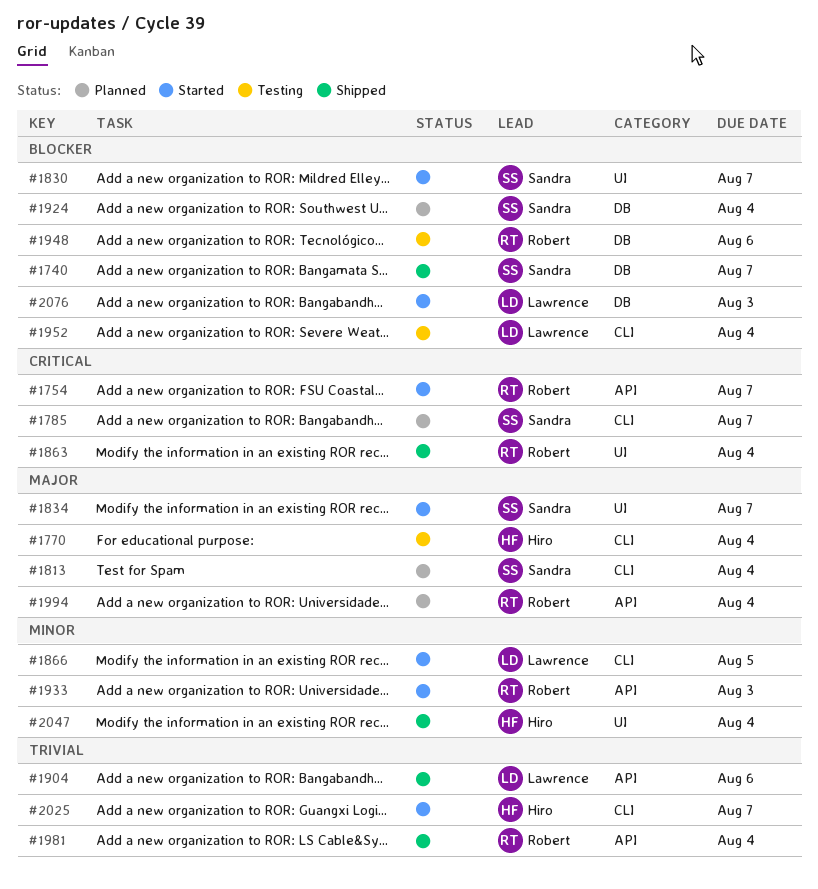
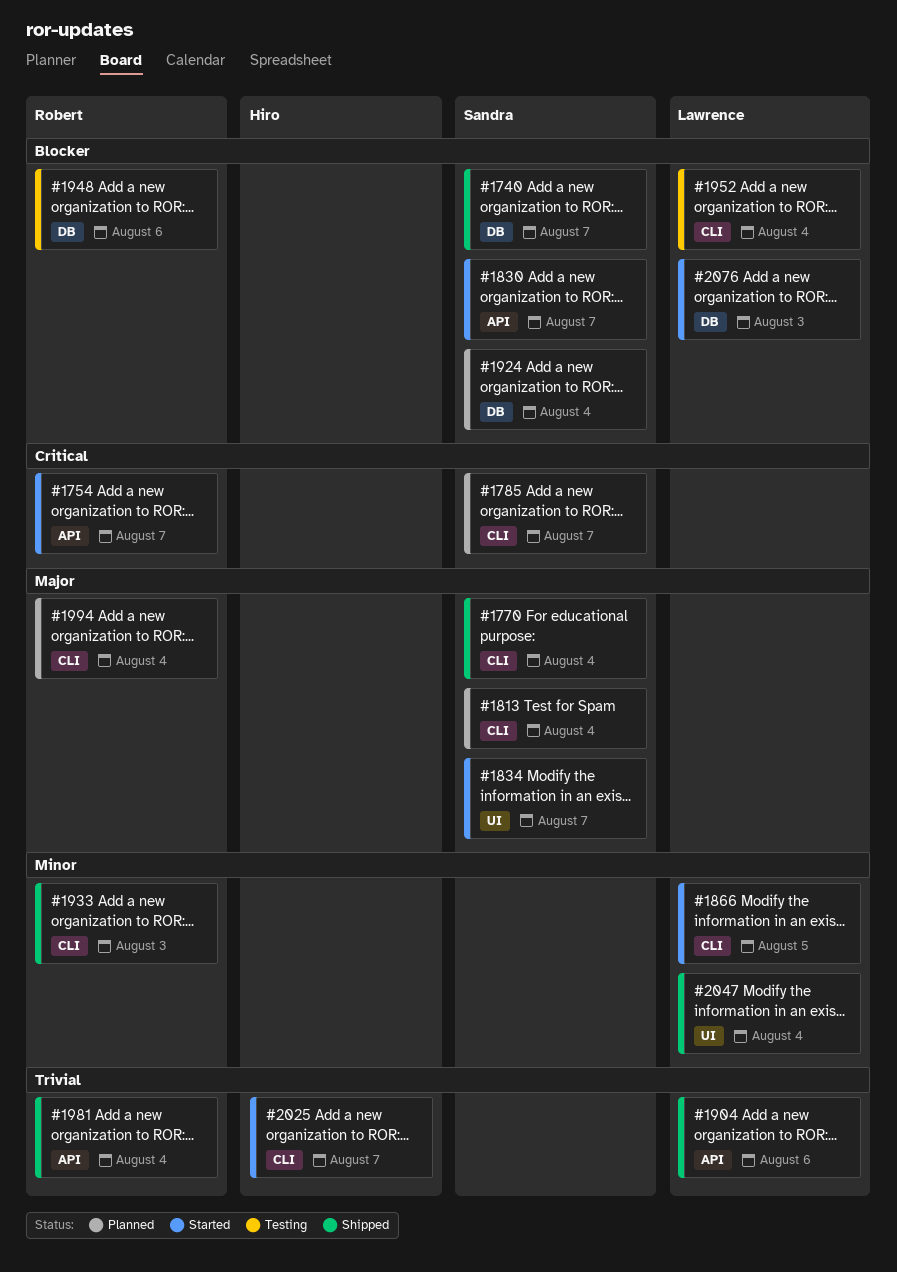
#1770, status: Testing -> Shipped
#1770, owner: Hiro -> Sandra
#1830, label: UI -> API
#1863: present -> none
#1933, status: Started -> Shipped
#1933, label: API -> CLI
#1994, label: API -> CLI
#2047, owner: Hiro -> Lawrence

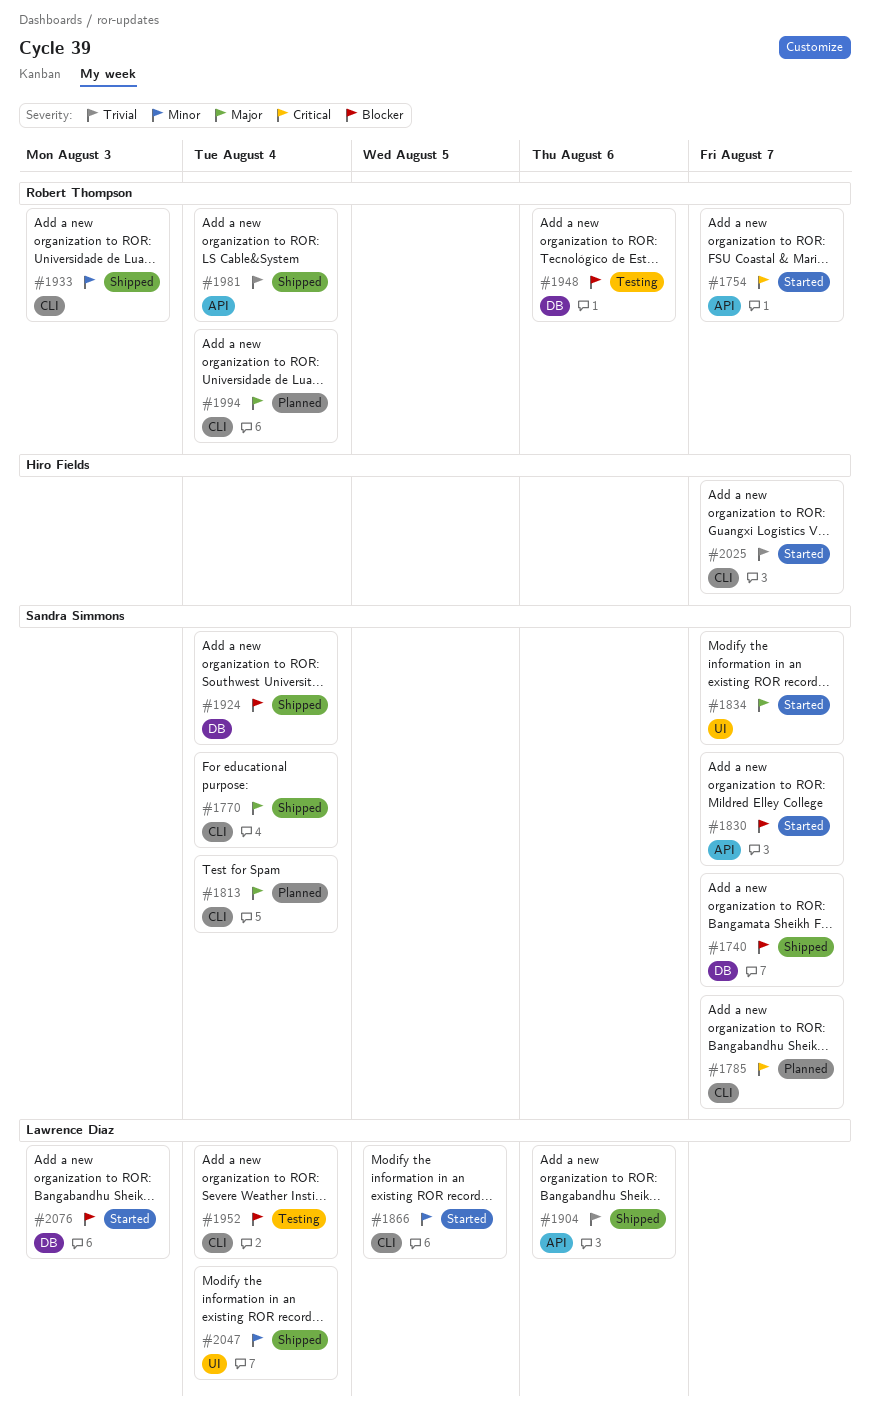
#1924, status: Planned -> Shipped

